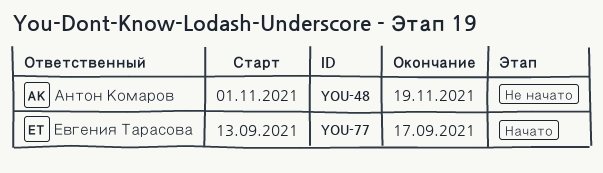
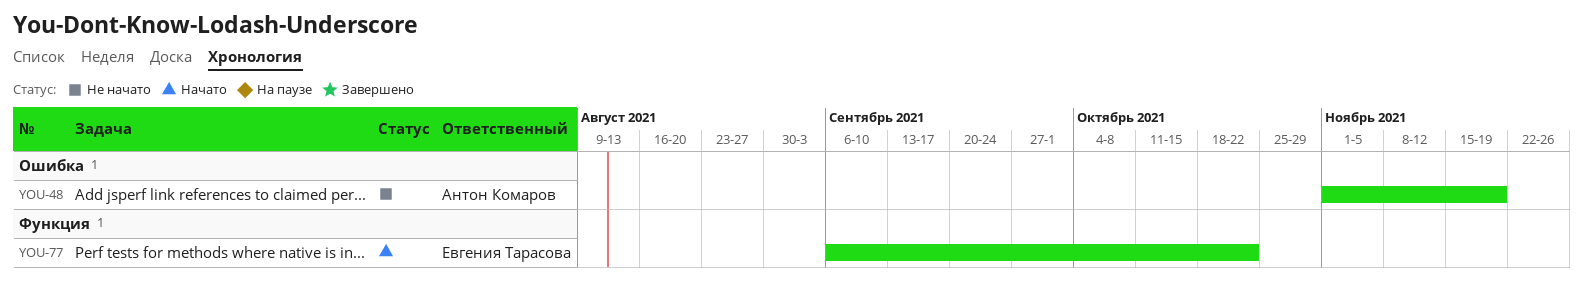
YOU-77, start: Sep 13 -> Sep 6
YOU-77, due: Sep 17 -> Oct 22

